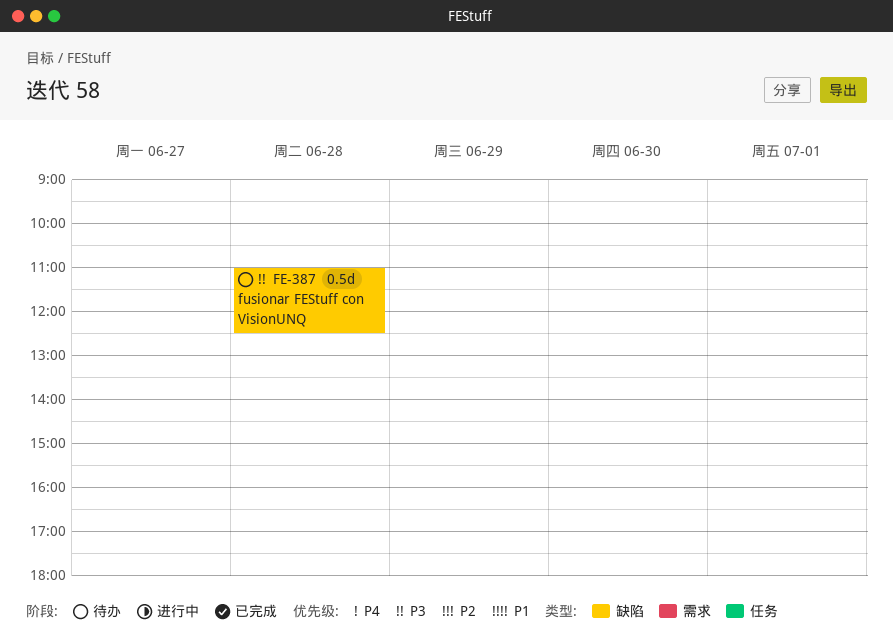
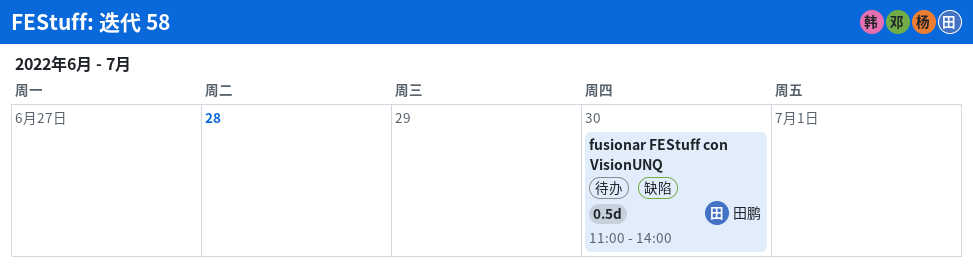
fusionar FEStuff con VisionUNQ, day: Jun 28 -> Jun 30
fusionar FEStuff con VisionUNQ, ends: 12:30 -> 14:00

